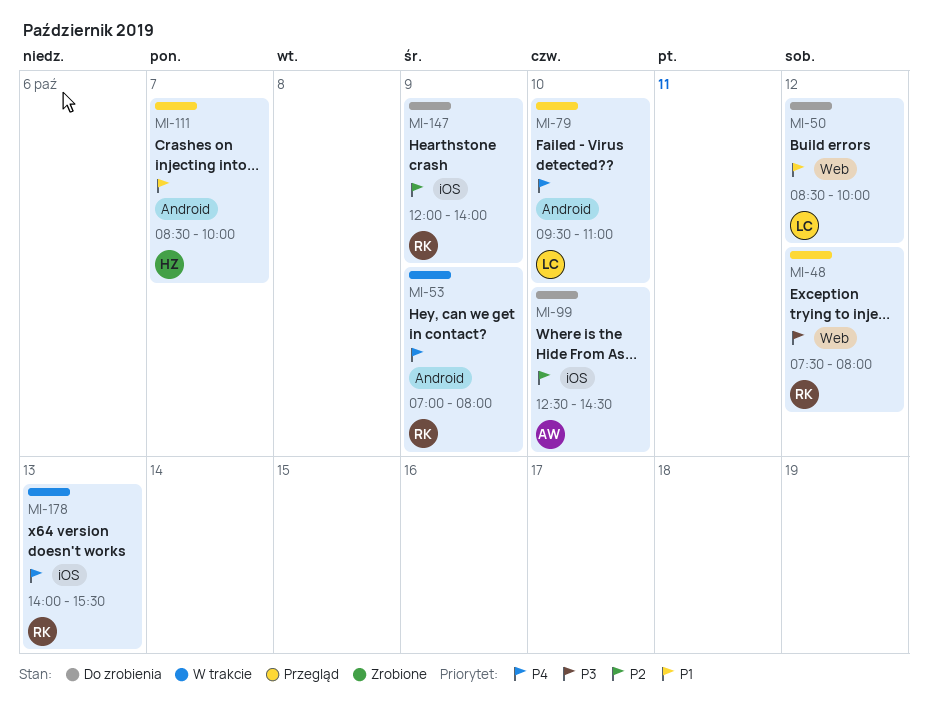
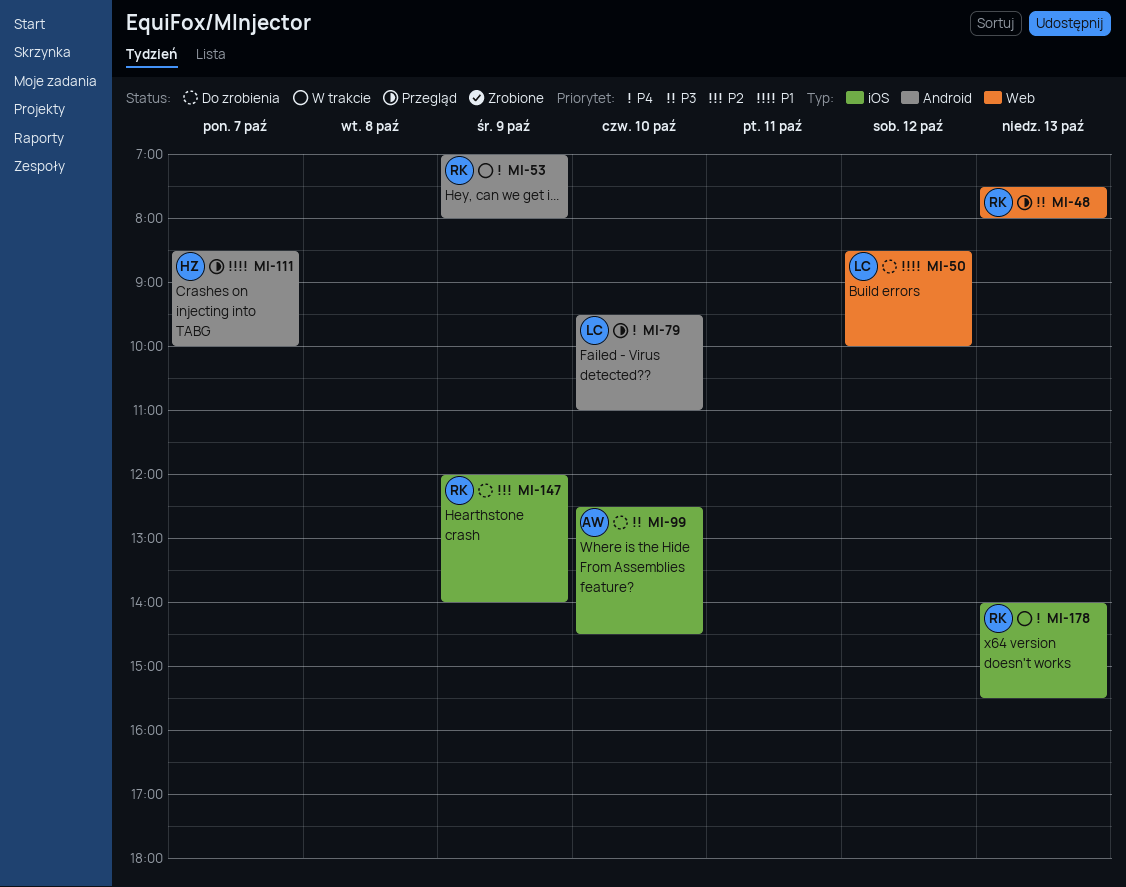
MI-48, day: Oct 12 -> Oct 13
MI-99, priority: P2 -> P3

